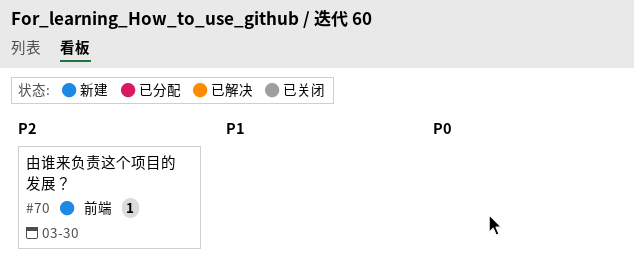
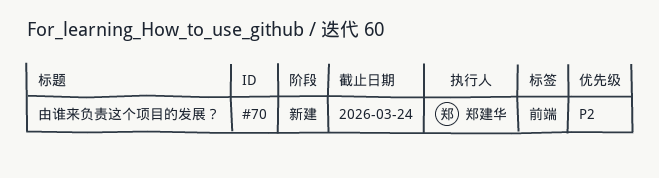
#70, due: Mar 30 -> Mar 24

